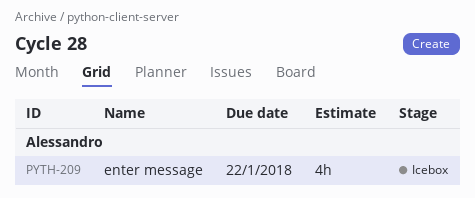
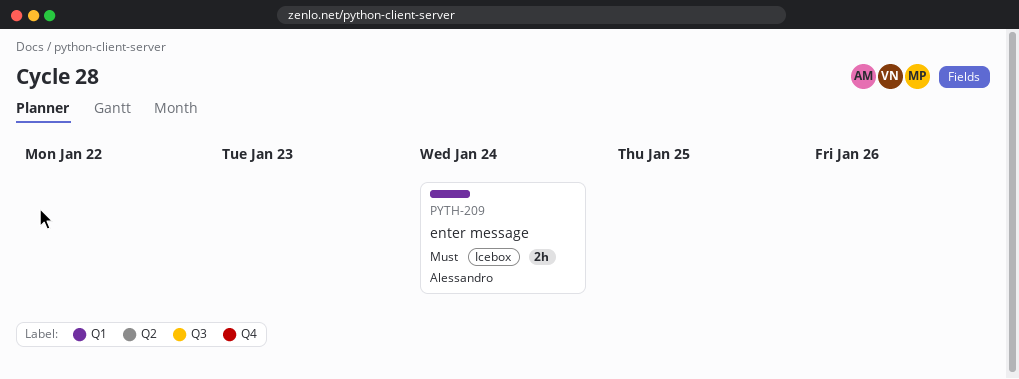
PYTH-209, estimate: 4h -> 2h
PYTH-209, due: Jan 22 -> Jan 24

